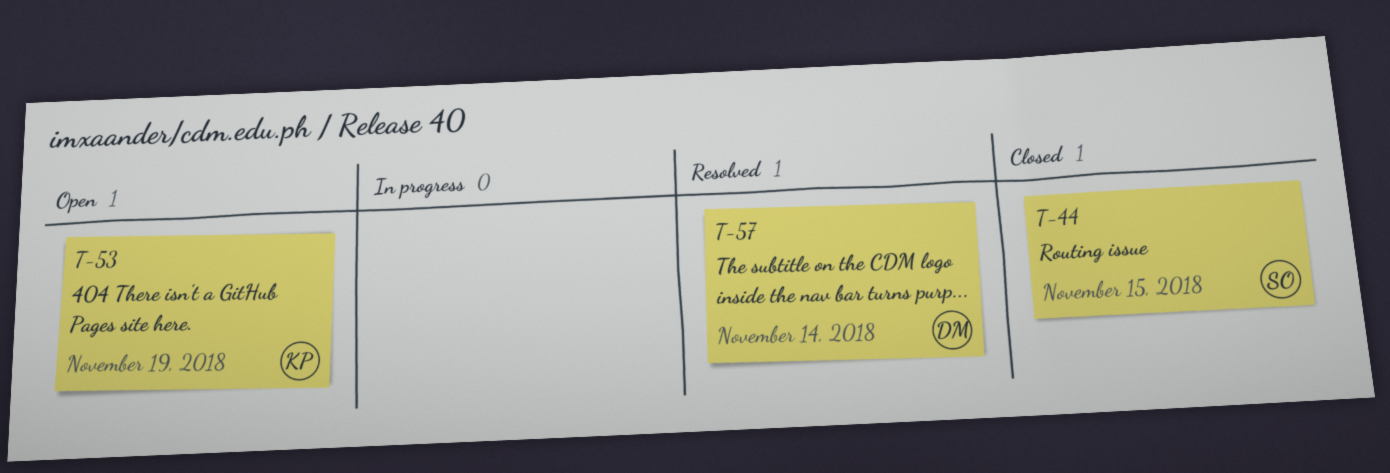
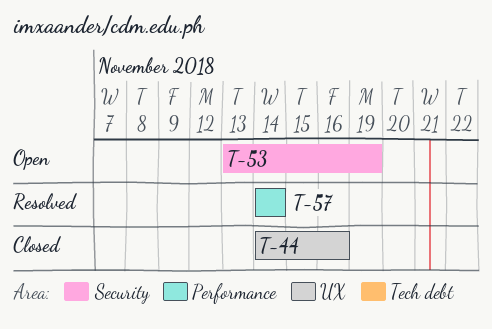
T-44, due: Nov 15 -> Nov 16

